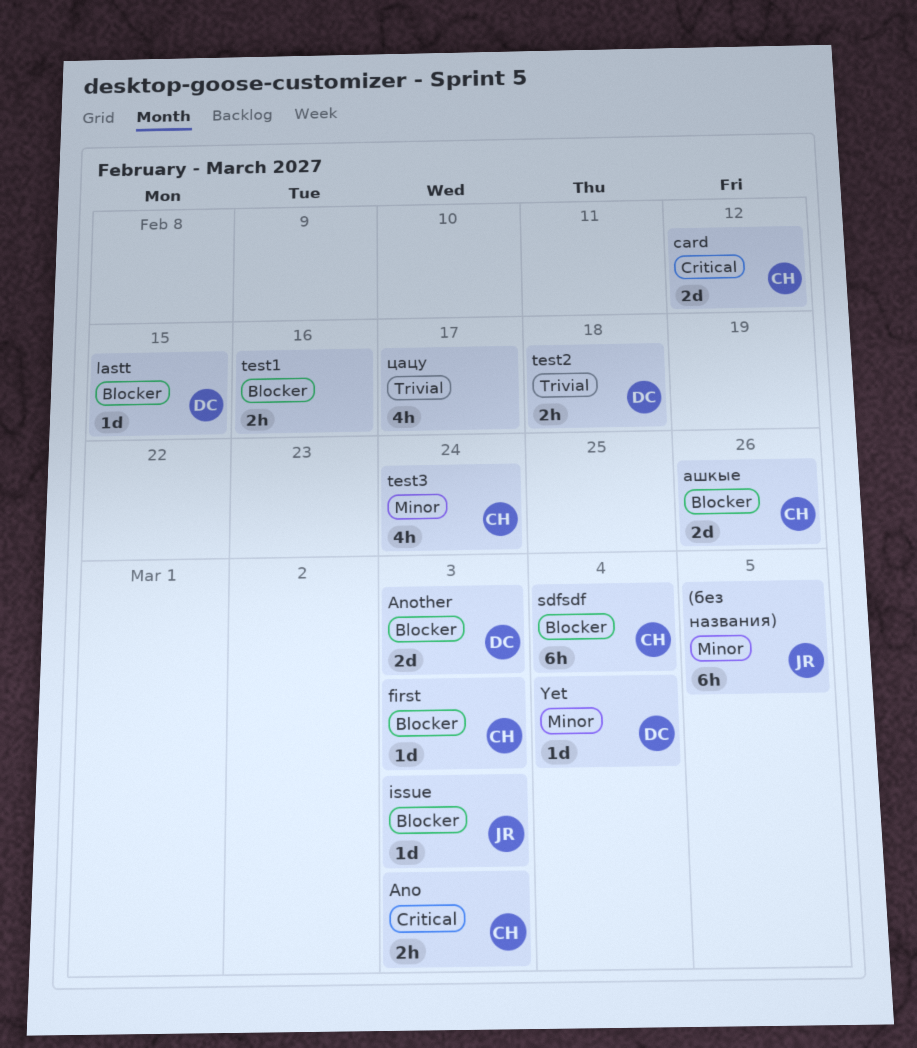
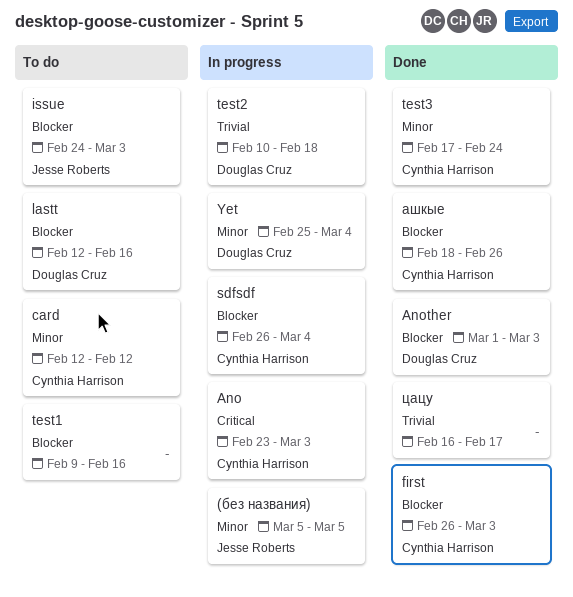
card, priority: Critical -> Minor
lastt, due: Feb 15 -> Feb 16

